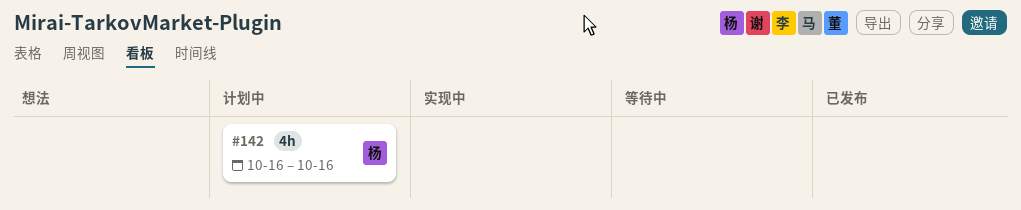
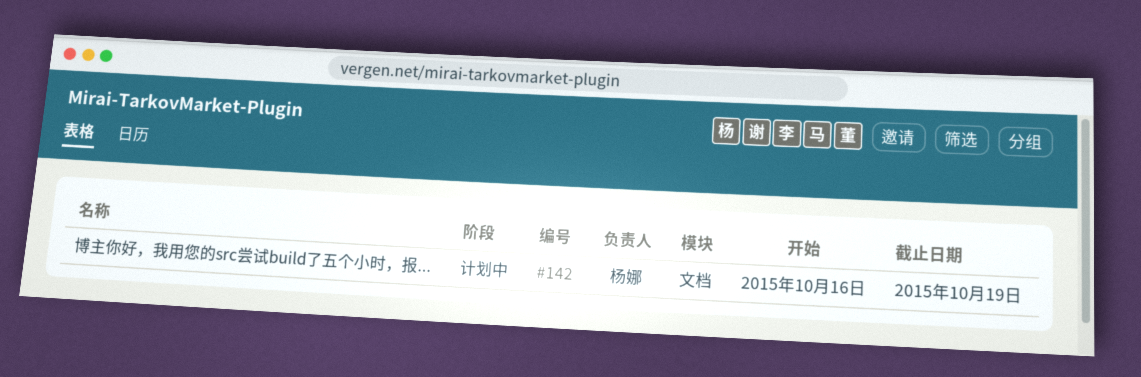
#142, due: Oct 16 -> Oct 19

